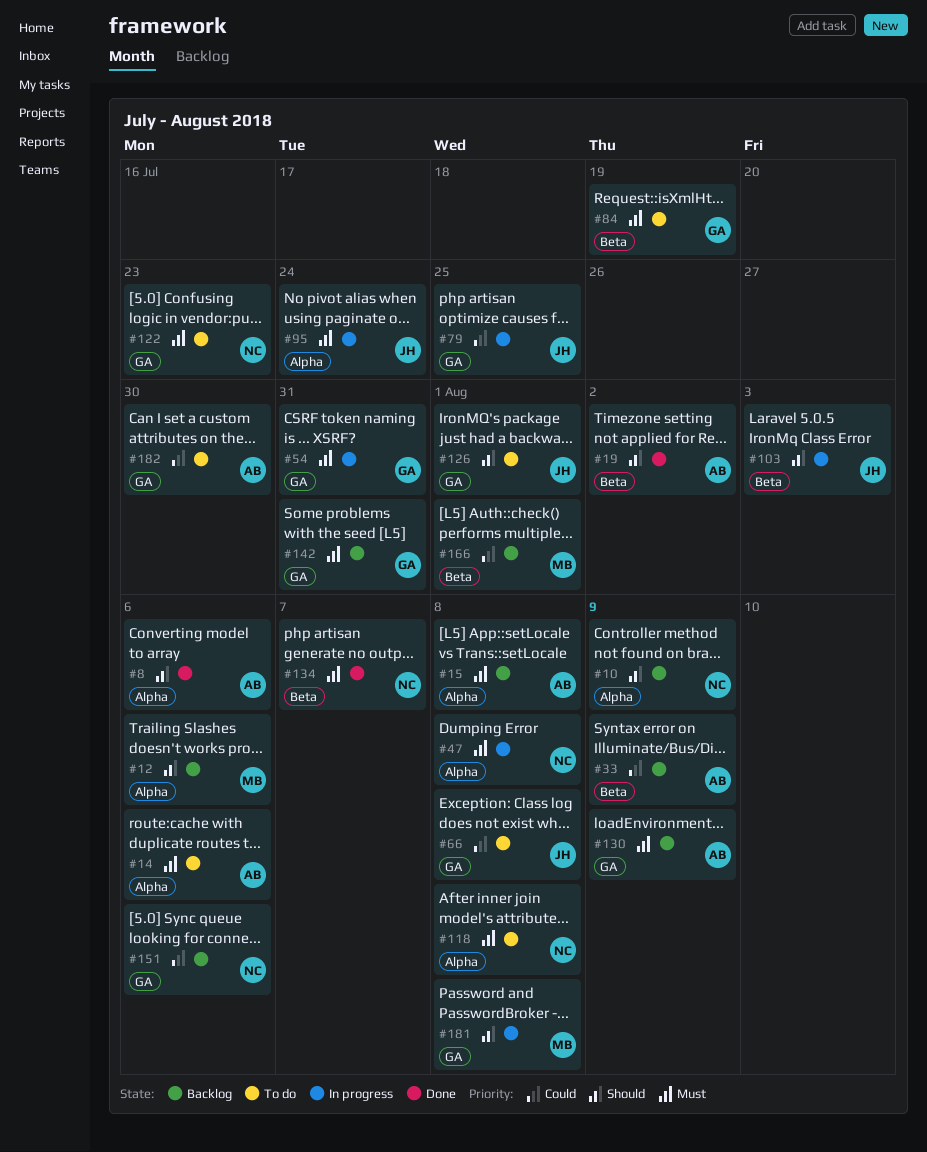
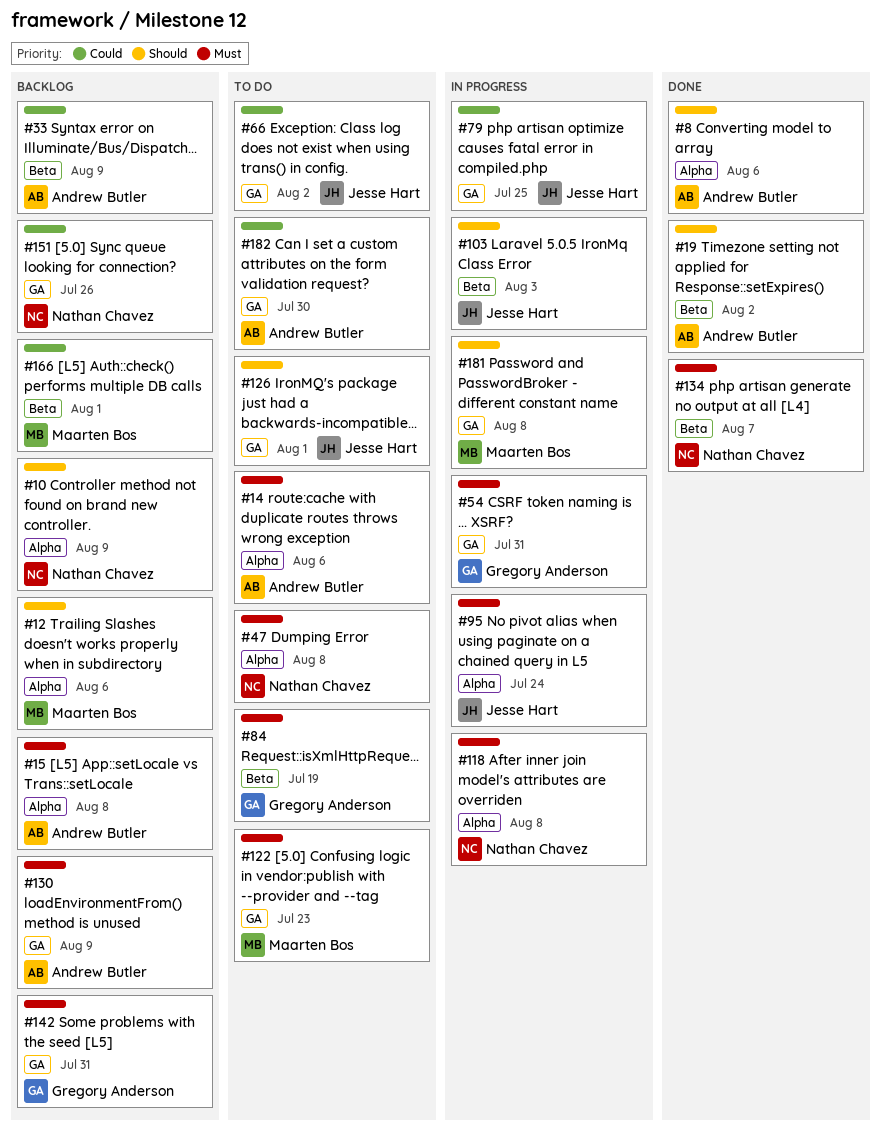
#47, status: In progress -> To do
#66, due: Aug 8 -> Aug 2
#118, status: To do -> In progress
#122, owner: Nathan Chavez -> Maarten Bos
#151, due: Aug 6 -> Jul 26

